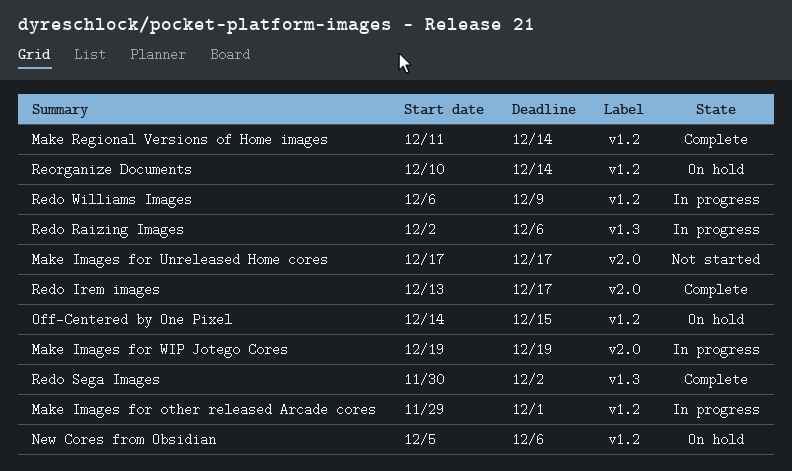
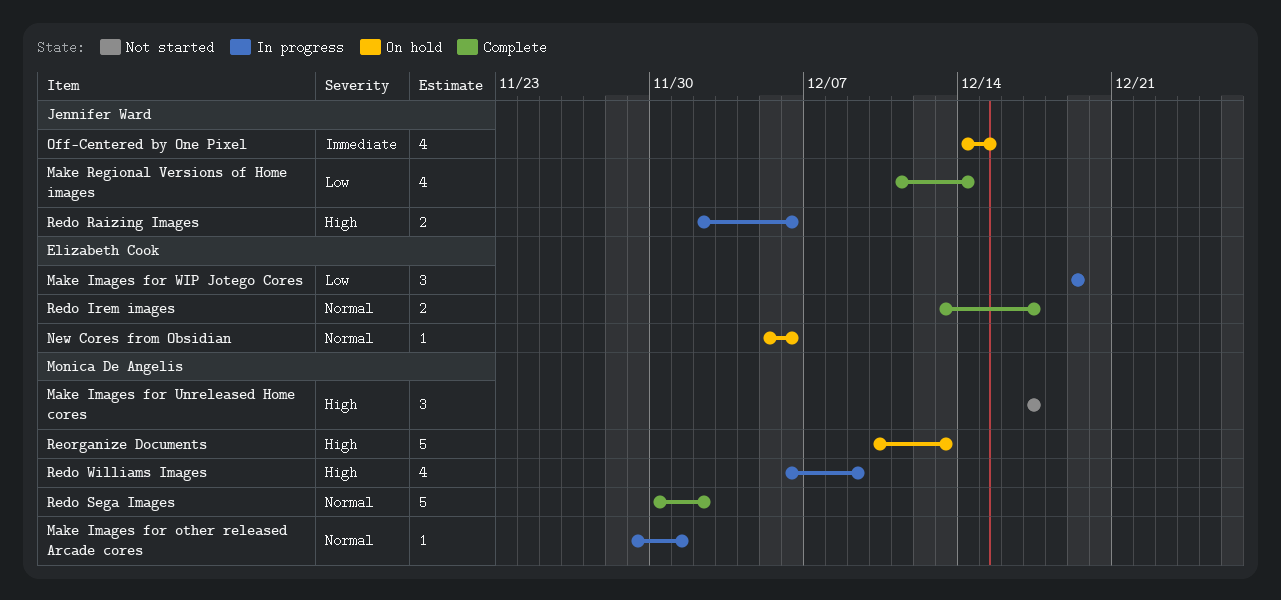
Reorganize Documents, due: Dec 14 -> Dec 13

